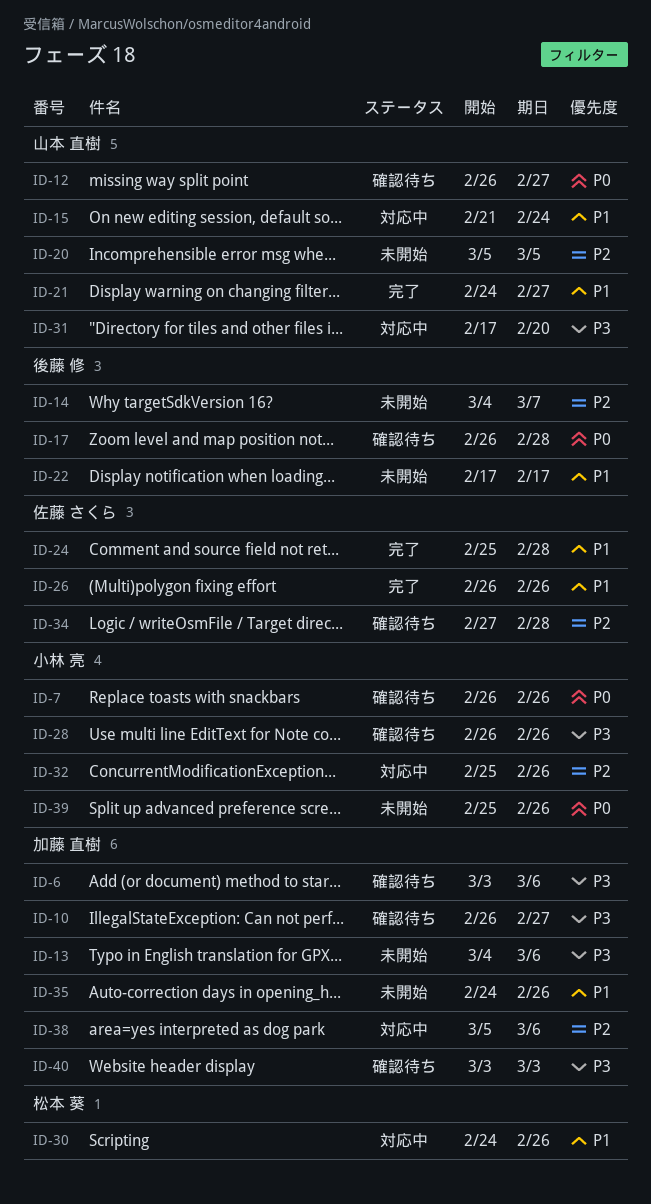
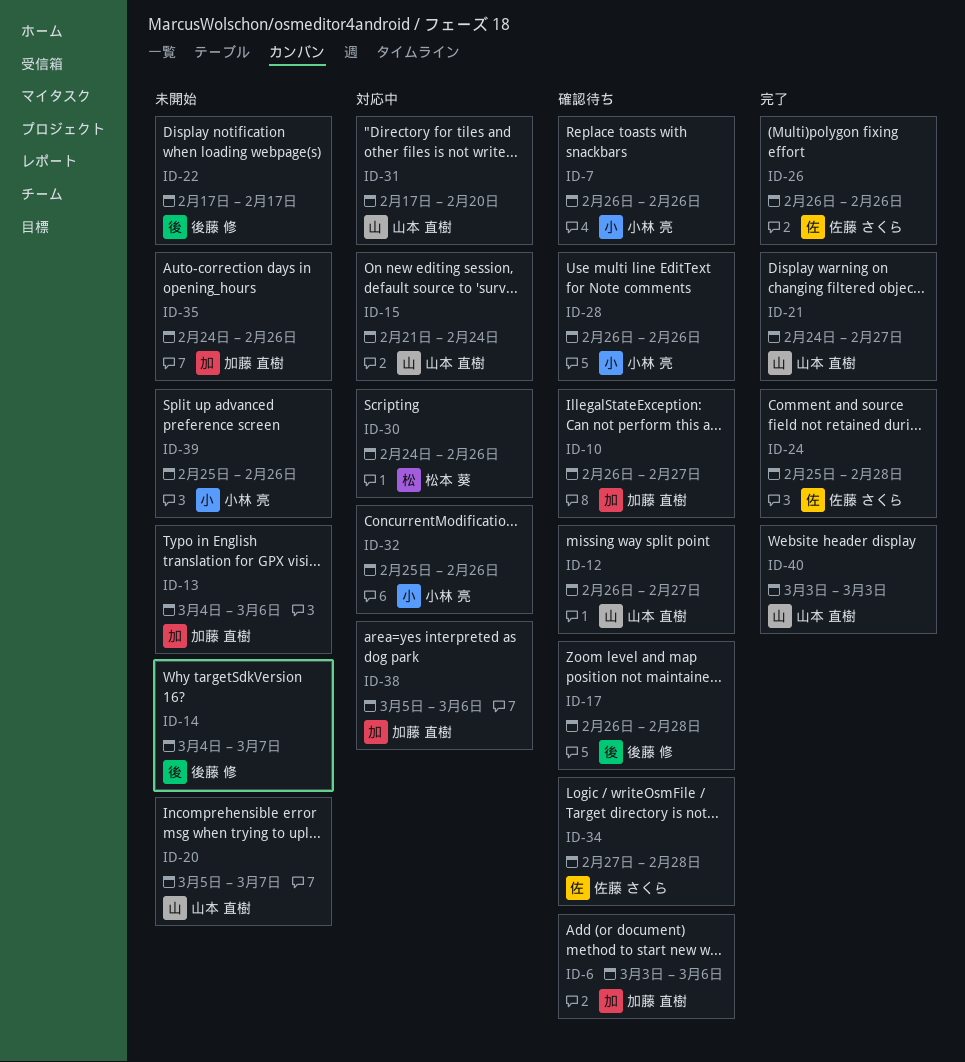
ID-20, due: Mar 5 -> Mar 7
ID-40, status: 確認待ち -> 完了
ID-40, owner: 加藤 直樹 -> 山本 直樹

